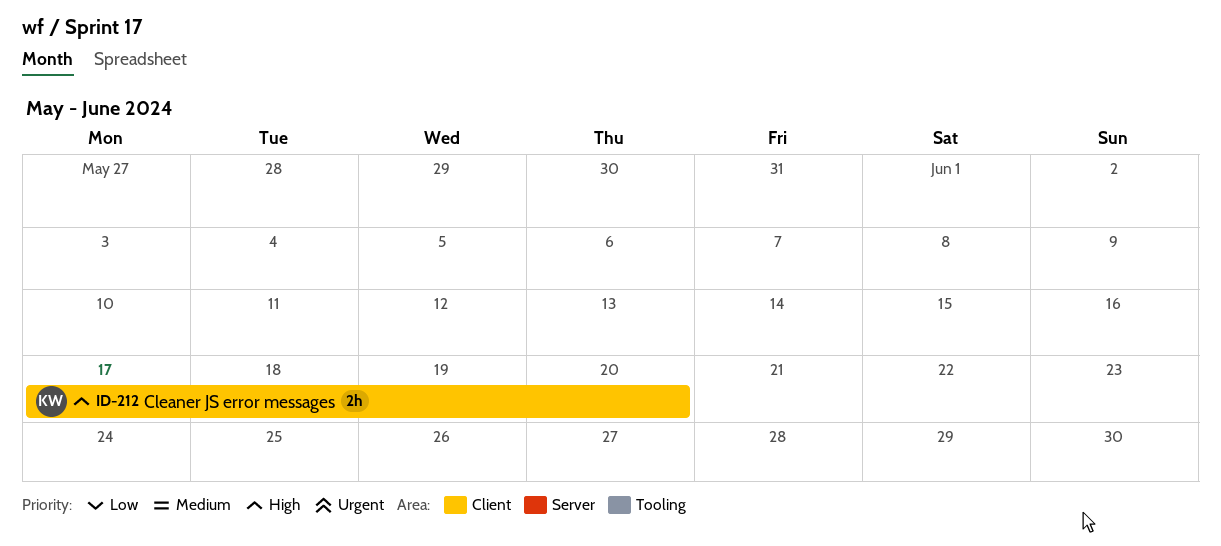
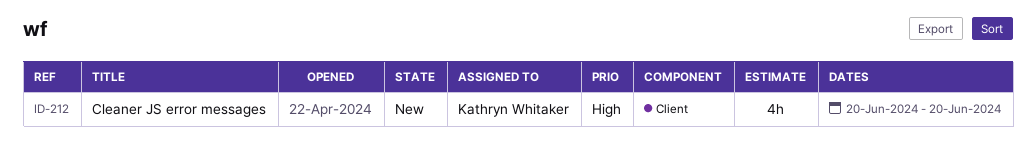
ID-212, estimate: 2h -> 4h
ID-212, start: Jun 17 -> Jun 20

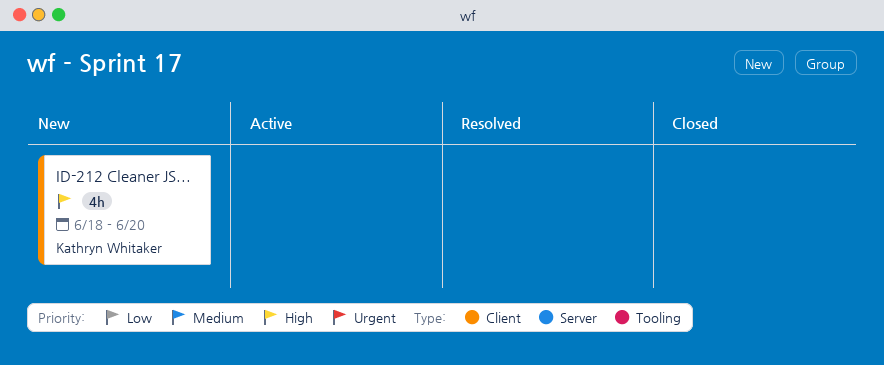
ID-212, start: Jun 20 -> Jun 18

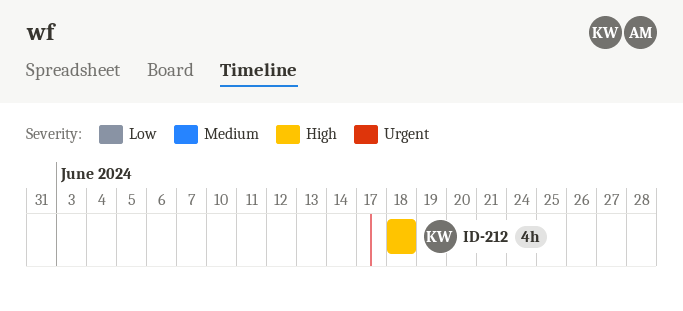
ID-212, due: Jun 20 -> Jun 18

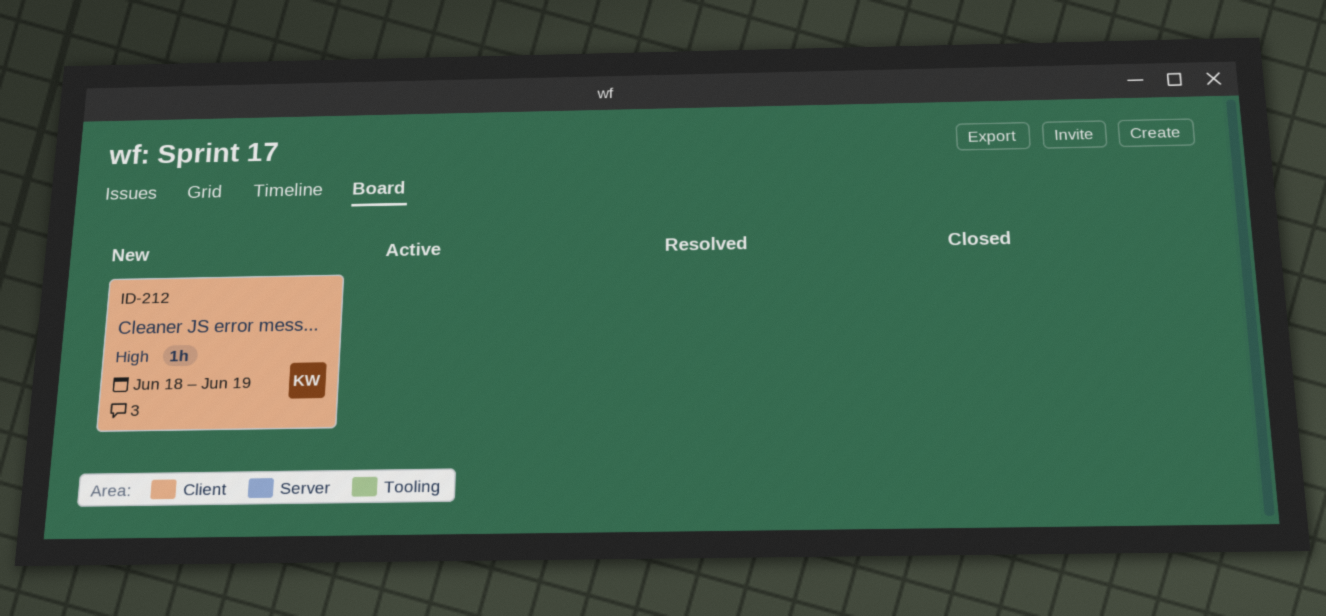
ID-212, estimate: 4h -> 1h
ID-212, due: Jun 18 -> Jun 19

